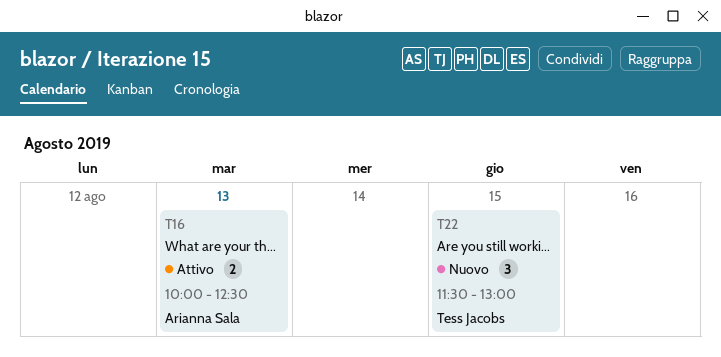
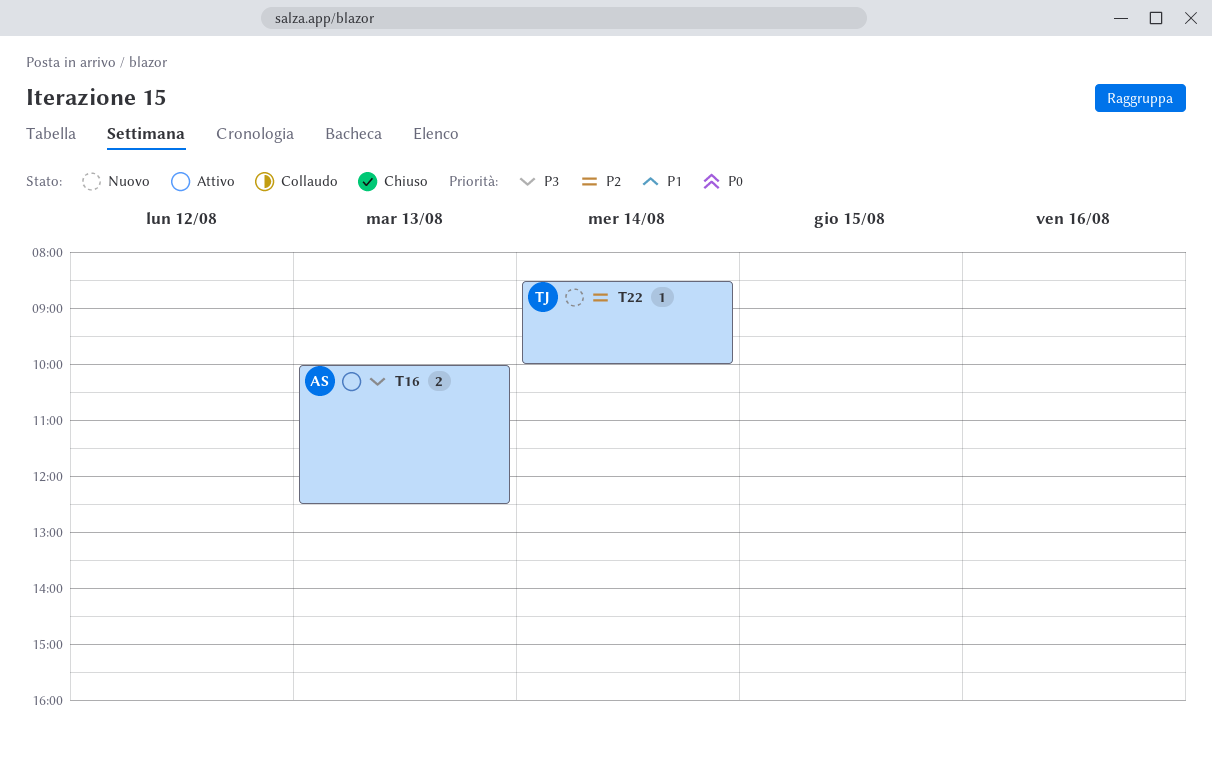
T22, estimate: 3 -> 1
T22, day: Aug 15 -> Aug 14
T22, begins: 11:30 -> 08:30
T22, ends: 13:00 -> 10:00

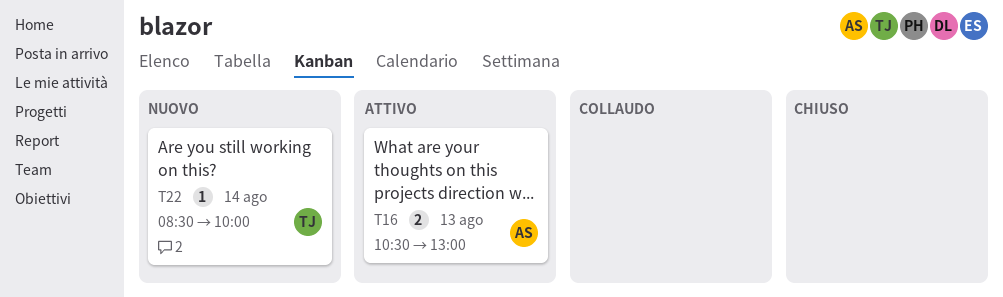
T16, begins: 10:00 -> 10:30
T16, ends: 12:30 -> 13:00

